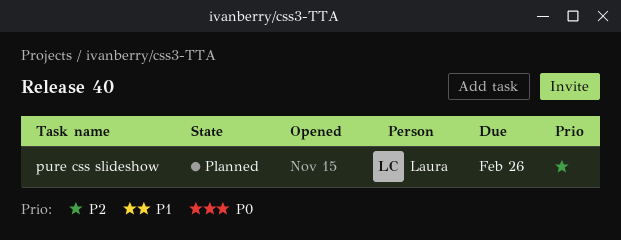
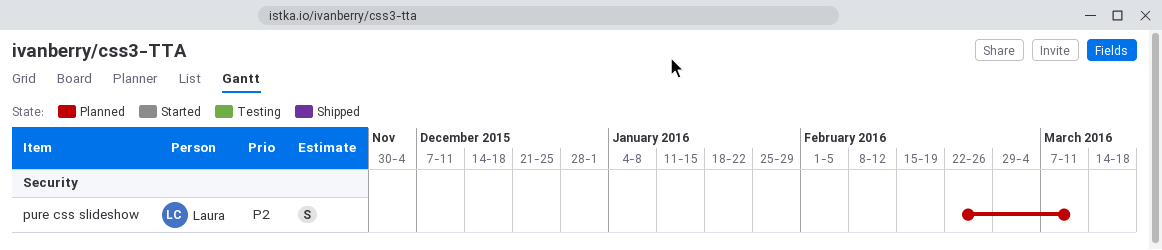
pure css slideshow, due: Feb 26 -> Mar 11

